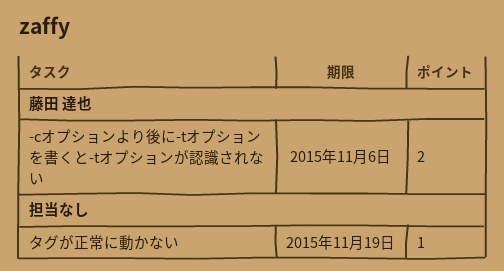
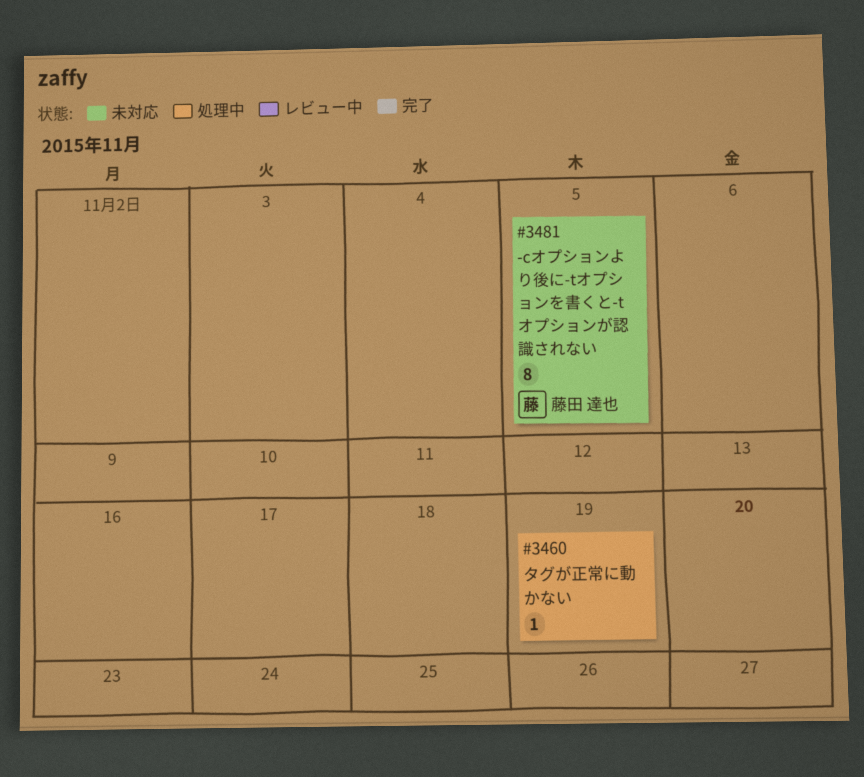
-cオプションより後に-tオプションを書くと-tオプションが認識されない, estimate: 2 -> 8
-cオプションより後に-tオプションを書くと-tオプションが認識されない, due: Nov 6 -> Nov 5

